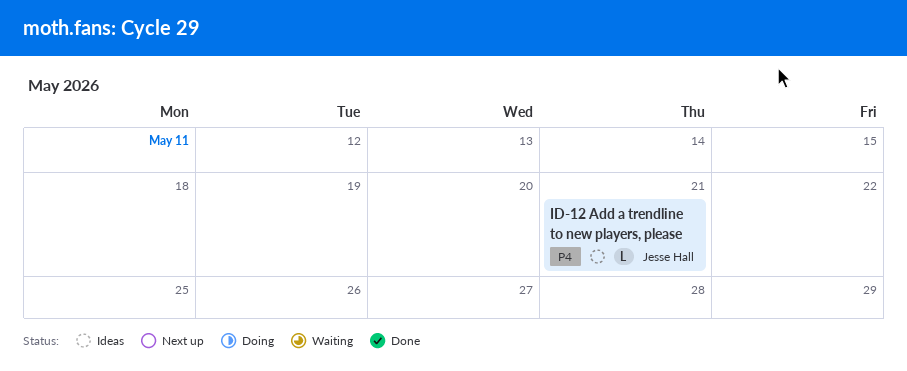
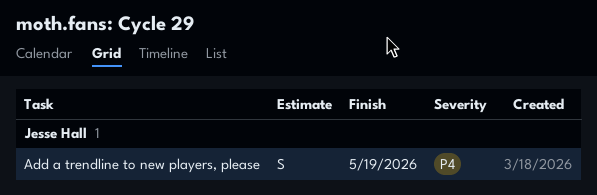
Add a trendline to new players, please, estimate: L -> S
Add a trendline to new players, please, due: May 21 -> May 19

